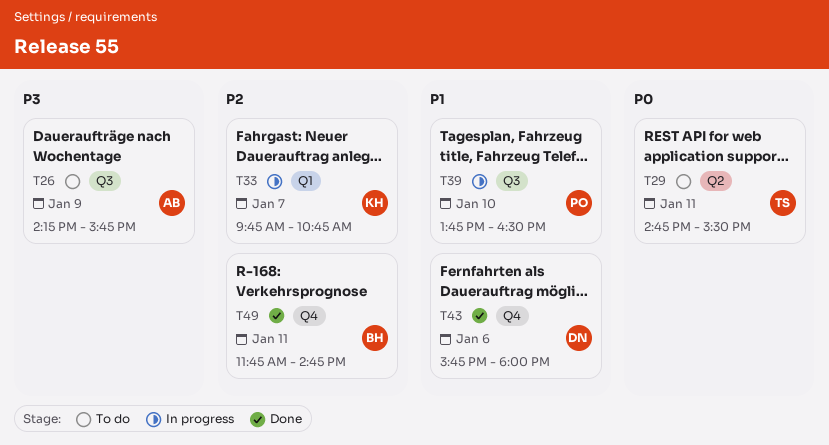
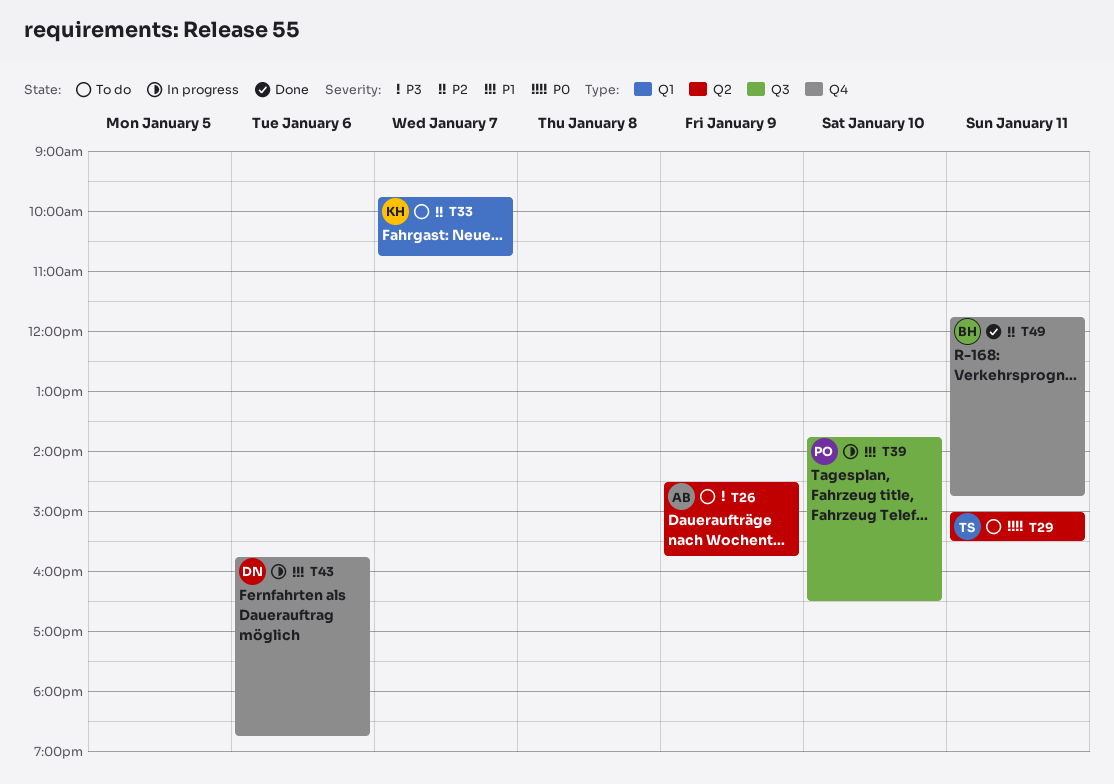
T26, label: Q3 -> Q2
T26, begins: 14:15 -> 14:30
T29, begins: 14:45 -> 15:00
T33, status: In progress -> To do
T43, status: Done -> In progress
T43, ends: 18:00 -> 18:45

